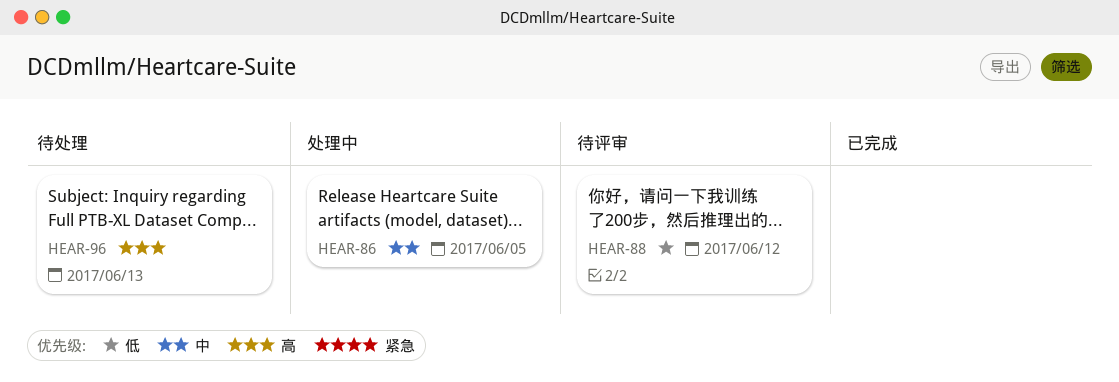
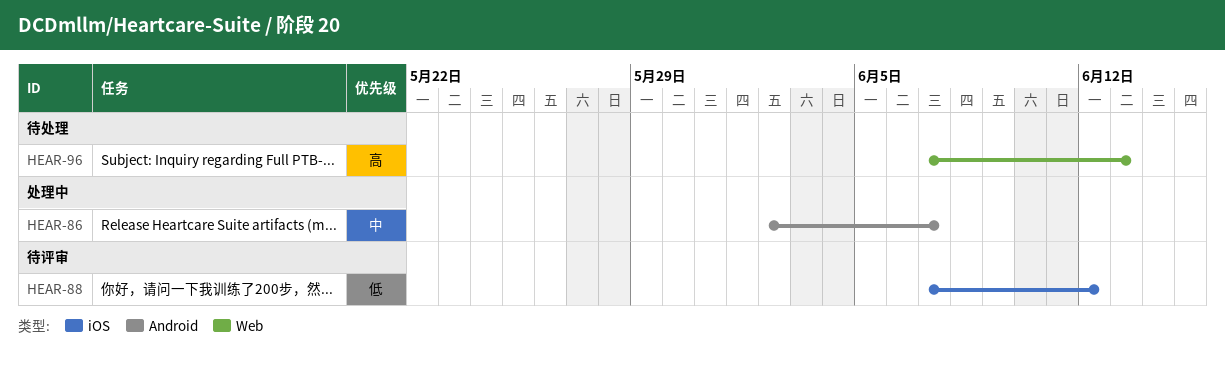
HEAR-86, due: Jun 5 -> Jun 7

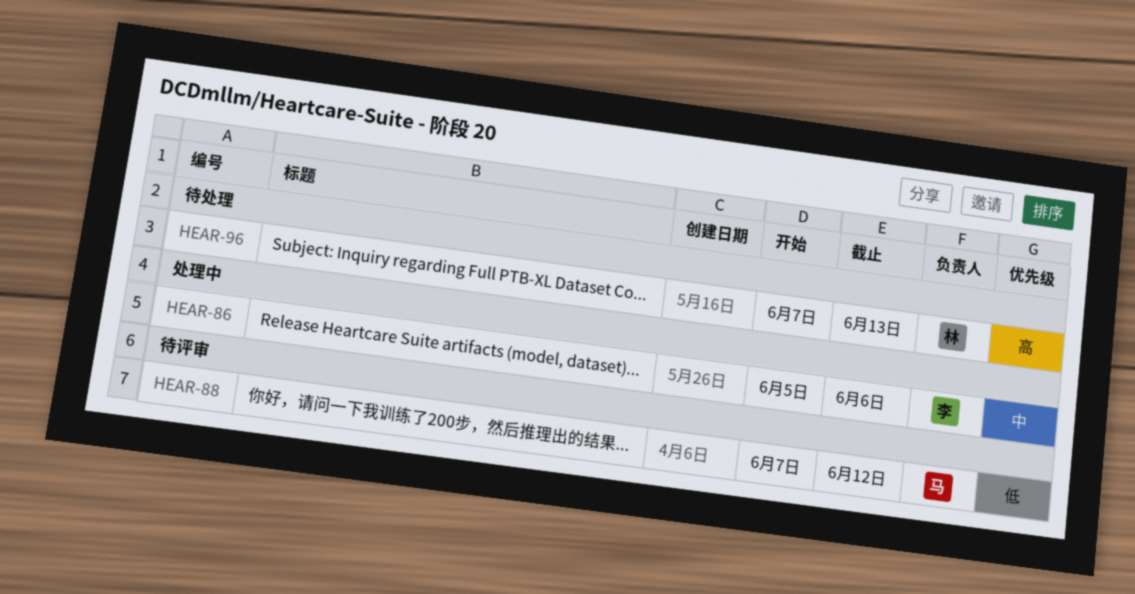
HEAR-86, start: Jun 2 -> Jun 5
HEAR-86, due: Jun 7 -> Jun 6

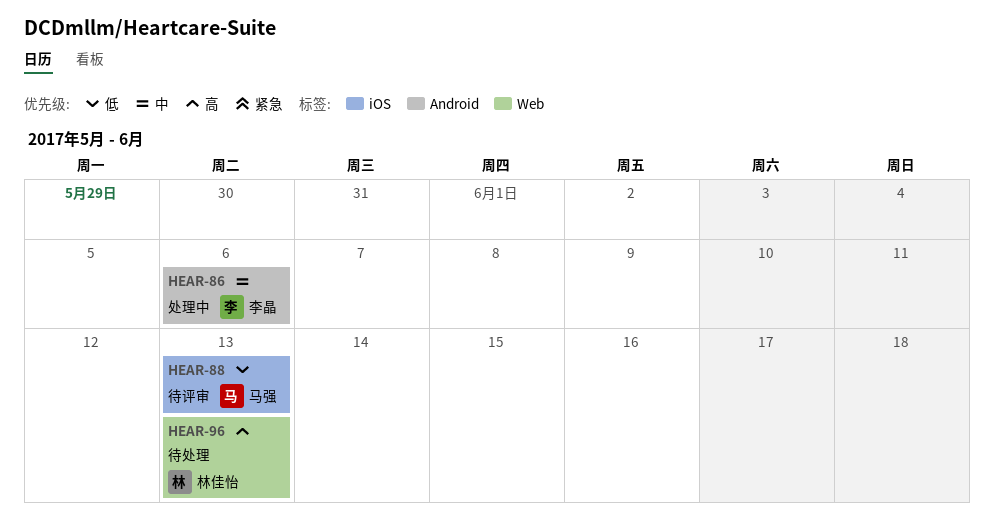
HEAR-88, due: Jun 12 -> Jun 13

